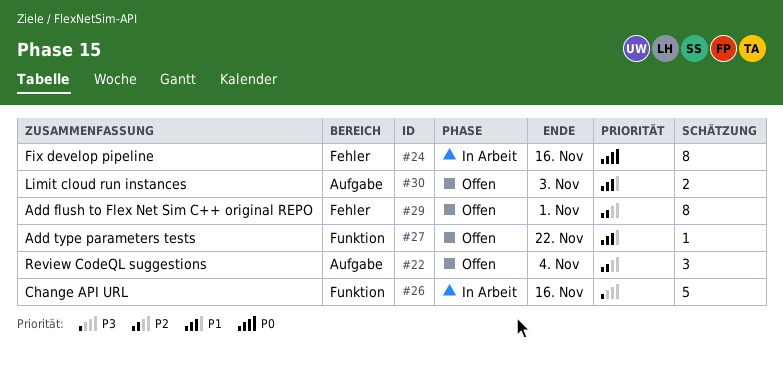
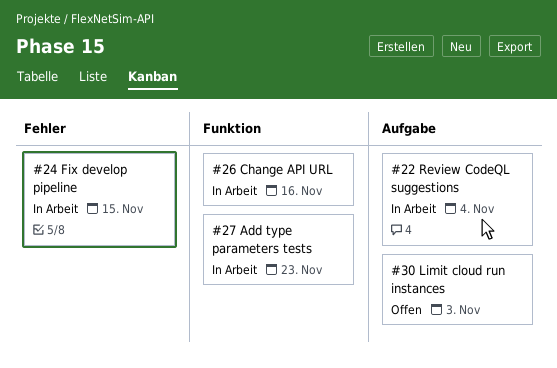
#22, status: Offen -> In Arbeit
#24, due: Nov 16 -> Nov 15
#27, status: Offen -> In Arbeit
#27, due: Nov 22 -> Nov 23
#29: present -> none

